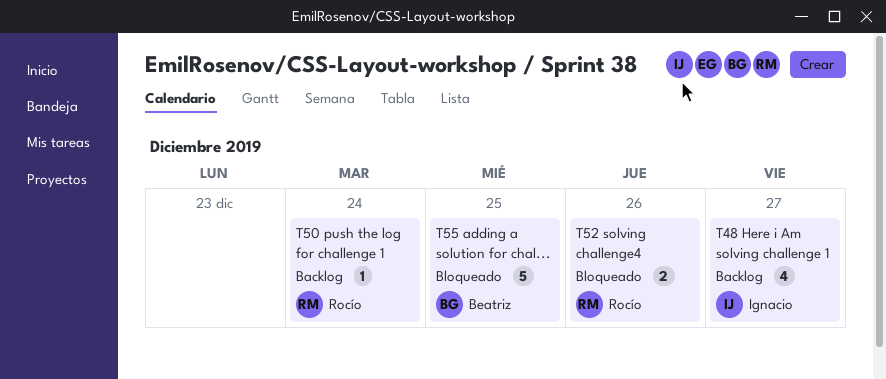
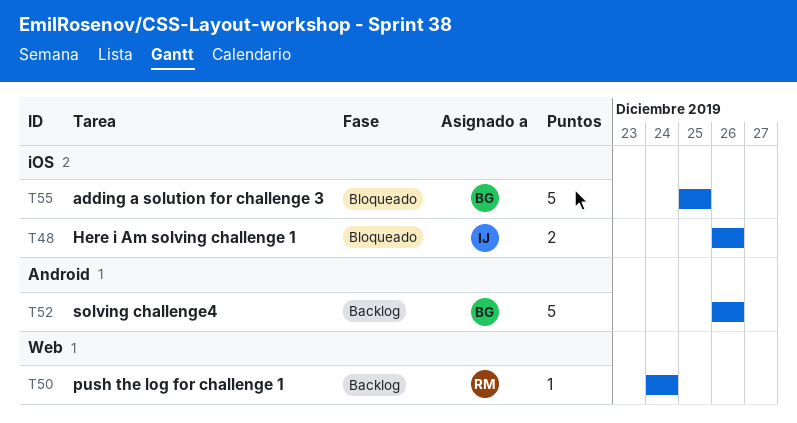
T48, status: Backlog -> Bloqueado
T48, estimate: 4 -> 2
T48, due: Dec 27 -> Dec 26
T52, status: Bloqueado -> Backlog
T52, owner: Rocío -> Beatriz
T52, estimate: 2 -> 5

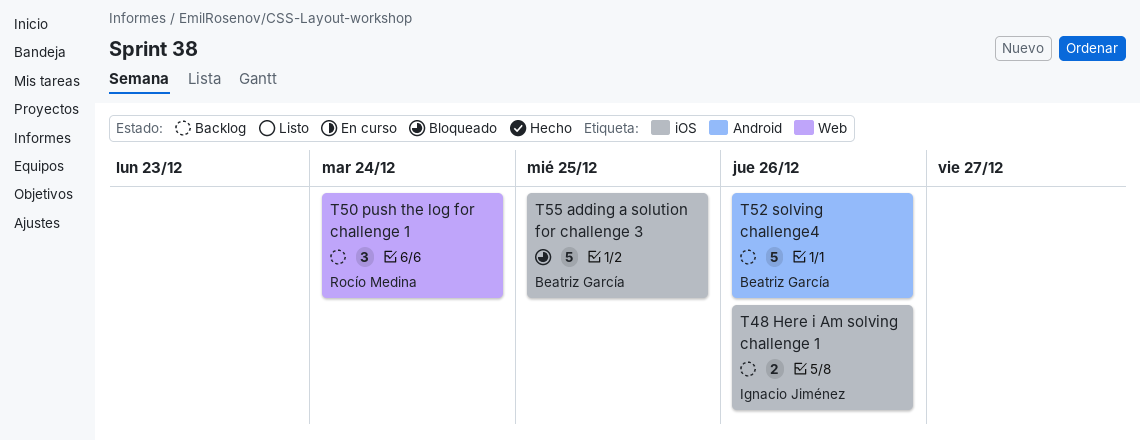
T48, status: Bloqueado -> Backlog
T50, estimate: 1 -> 3

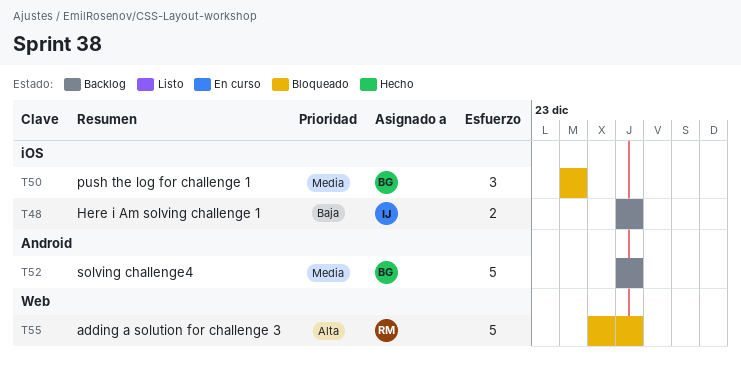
T50, status: Backlog -> Bloqueado
T50, owner: Rocío Medina -> Beatriz García
T50, label: Web -> iOS
T55, owner: Beatriz García -> Rocío Medina
T55, label: iOS -> Web
T55, due: Dec 25 -> Dec 26

